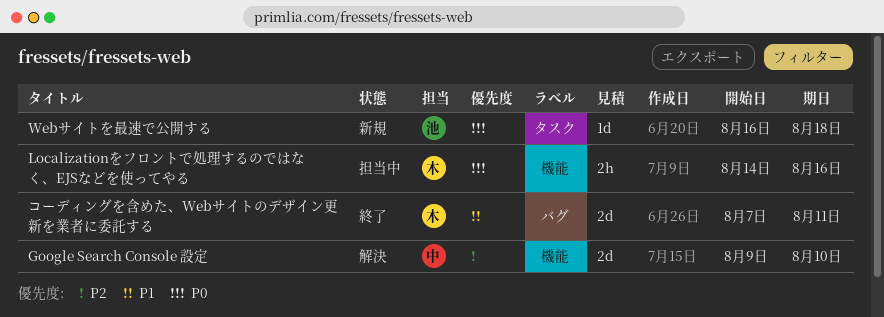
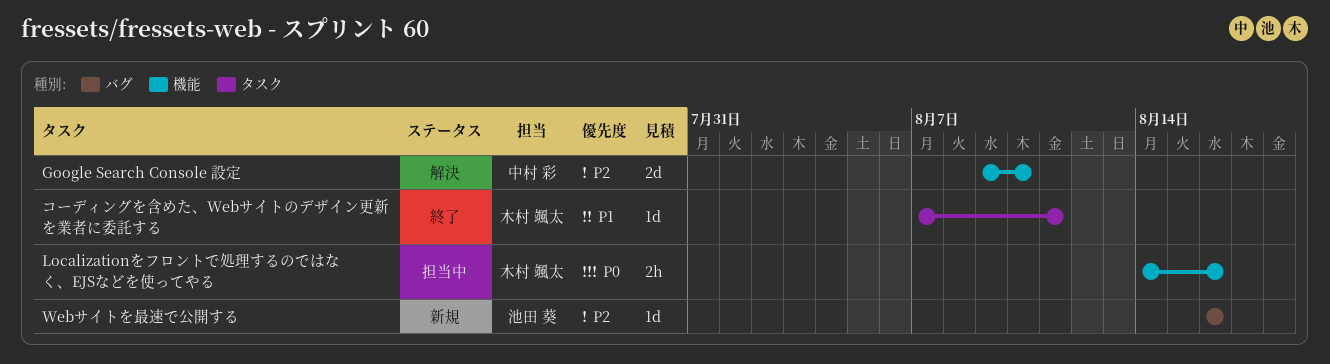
Webサイトを最速で公開する, priority: P0 -> P2
Webサイトを最速で公開する, label: タスク -> バグ
Webサイトを最速で公開する, due: Aug 18 -> Aug 16
コーディングを含めた、Webサイトのデザイン更新を業者に委託する, label: バグ -> タスク
コーディングを含めた、Webサイトのデザイン更新を業者に委託する, estimate: 2d -> 1d

